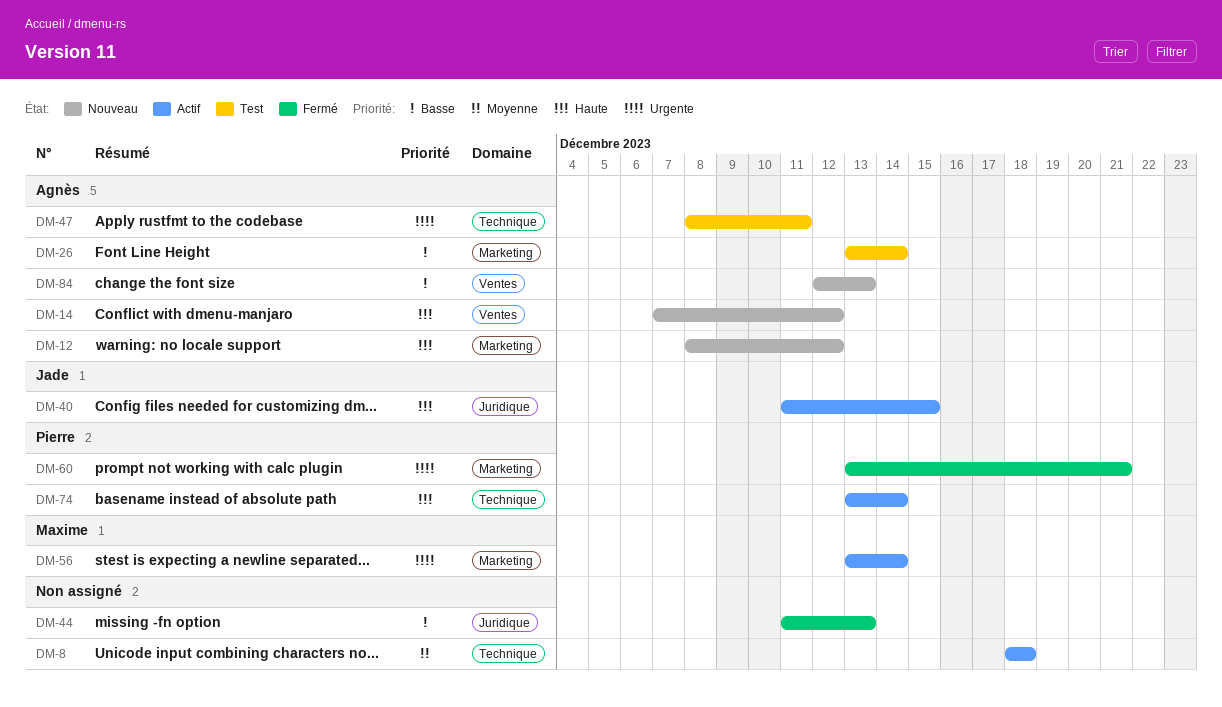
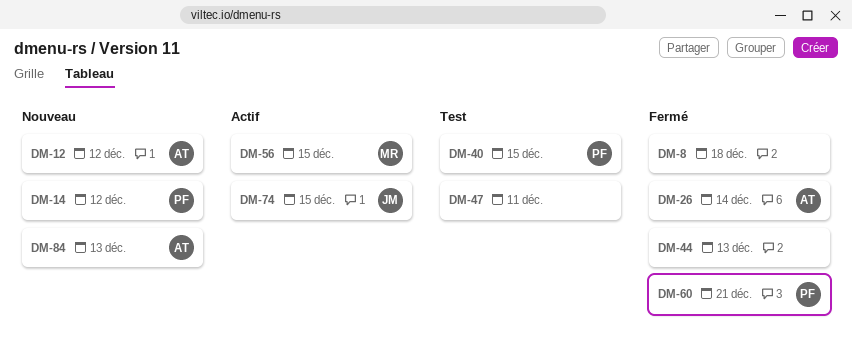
DM-8, status: Actif -> Fermé
DM-14, owner: Agnès -> Pierre
DM-26, status: Test -> Fermé
DM-40, status: Actif -> Test
DM-40, owner: Jade -> Pierre
DM-47, owner: Agnès -> none
DM-56, due: Dec 14 -> Dec 15
DM-74, owner: Pierre -> Jade
DM-74, due: Dec 14 -> Dec 15

